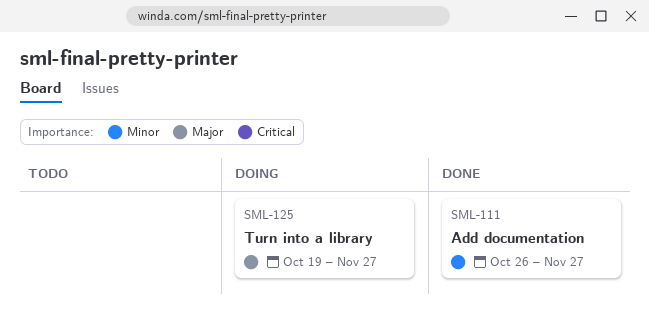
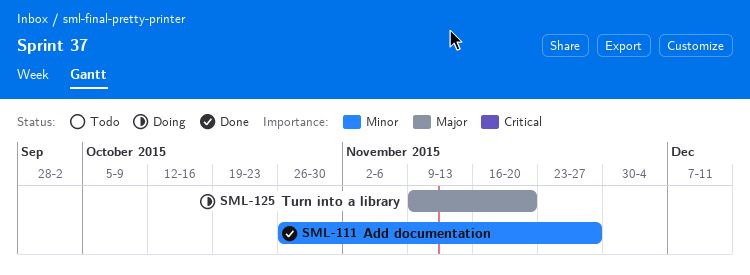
SML-125, start: Oct 19 -> Nov 9
SML-125, due: Nov 27 -> Nov 20

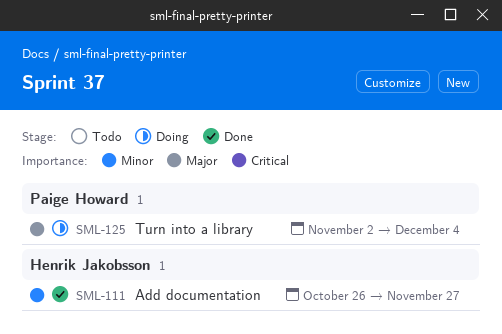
SML-125, start: Nov 9 -> Nov 2
SML-125, due: Nov 20 -> Dec 4

